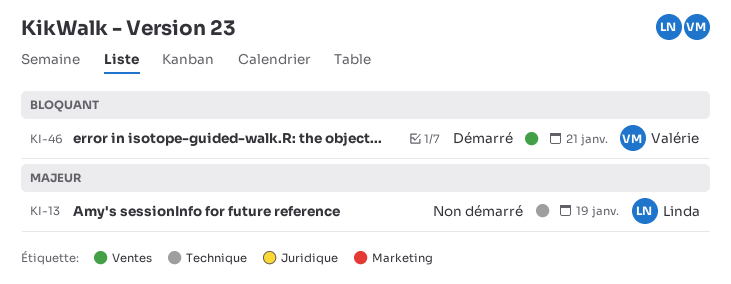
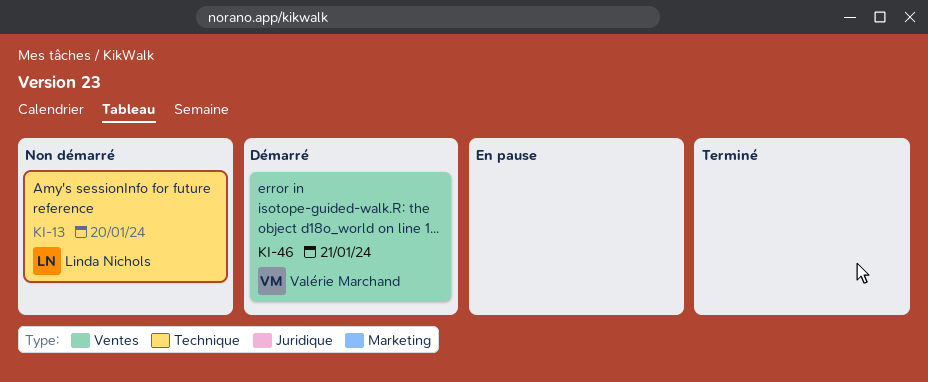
KI-13, due: Jan 19 -> Jan 20

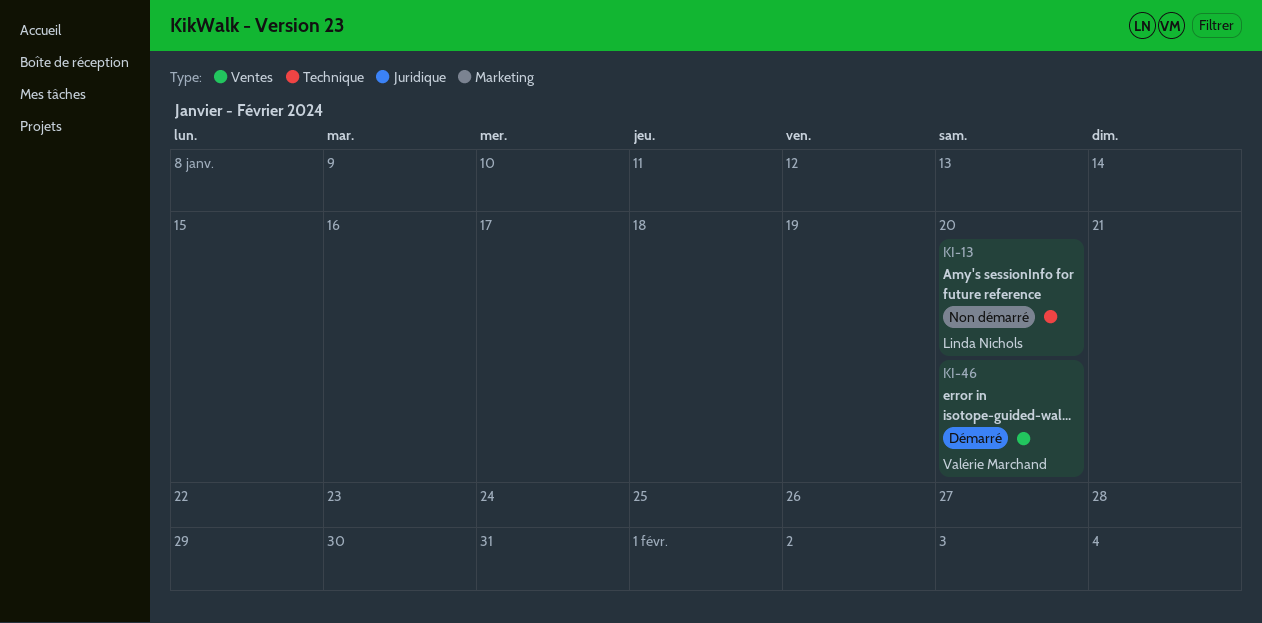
KI-46, due: Jan 21 -> Jan 20

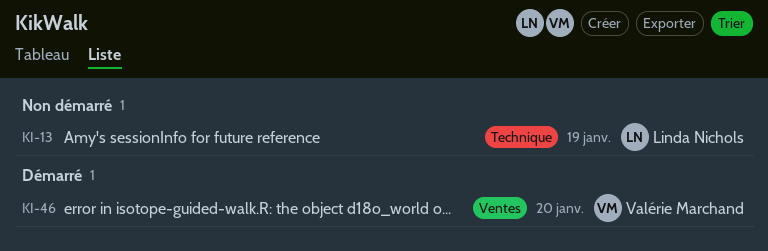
KI-13, due: Jan 20 -> Jan 19

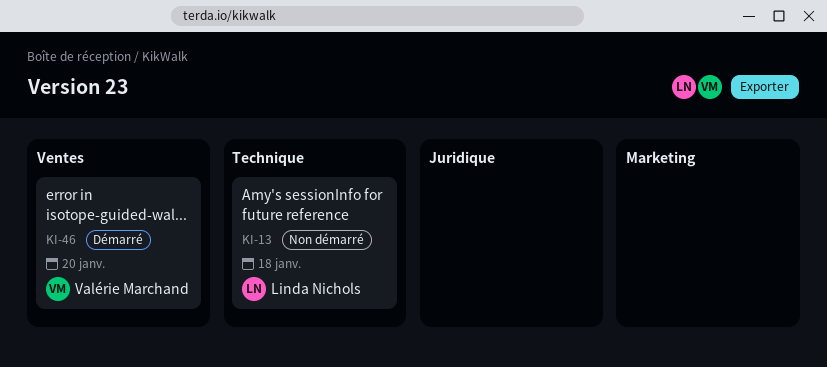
KI-13, due: Jan 19 -> Jan 18

